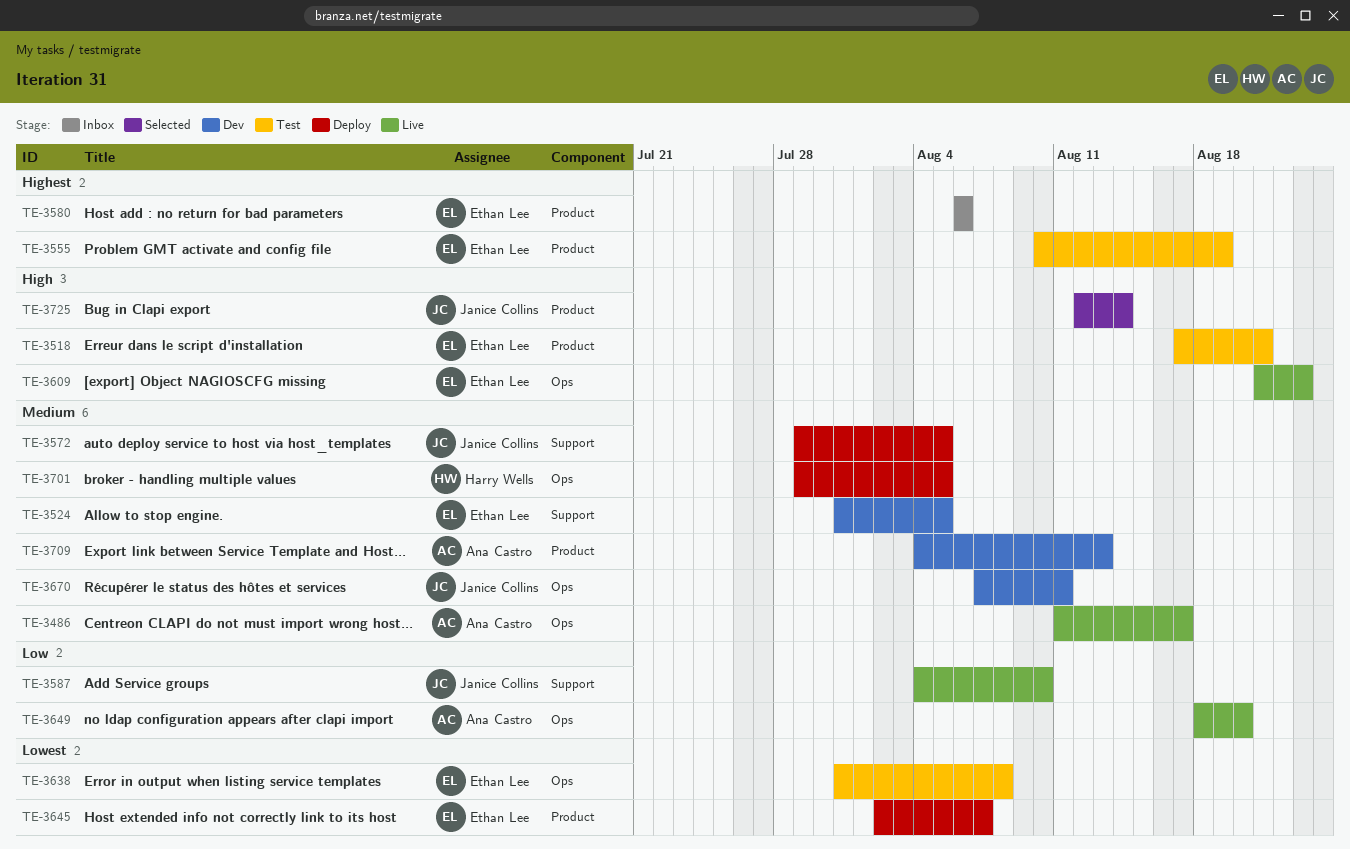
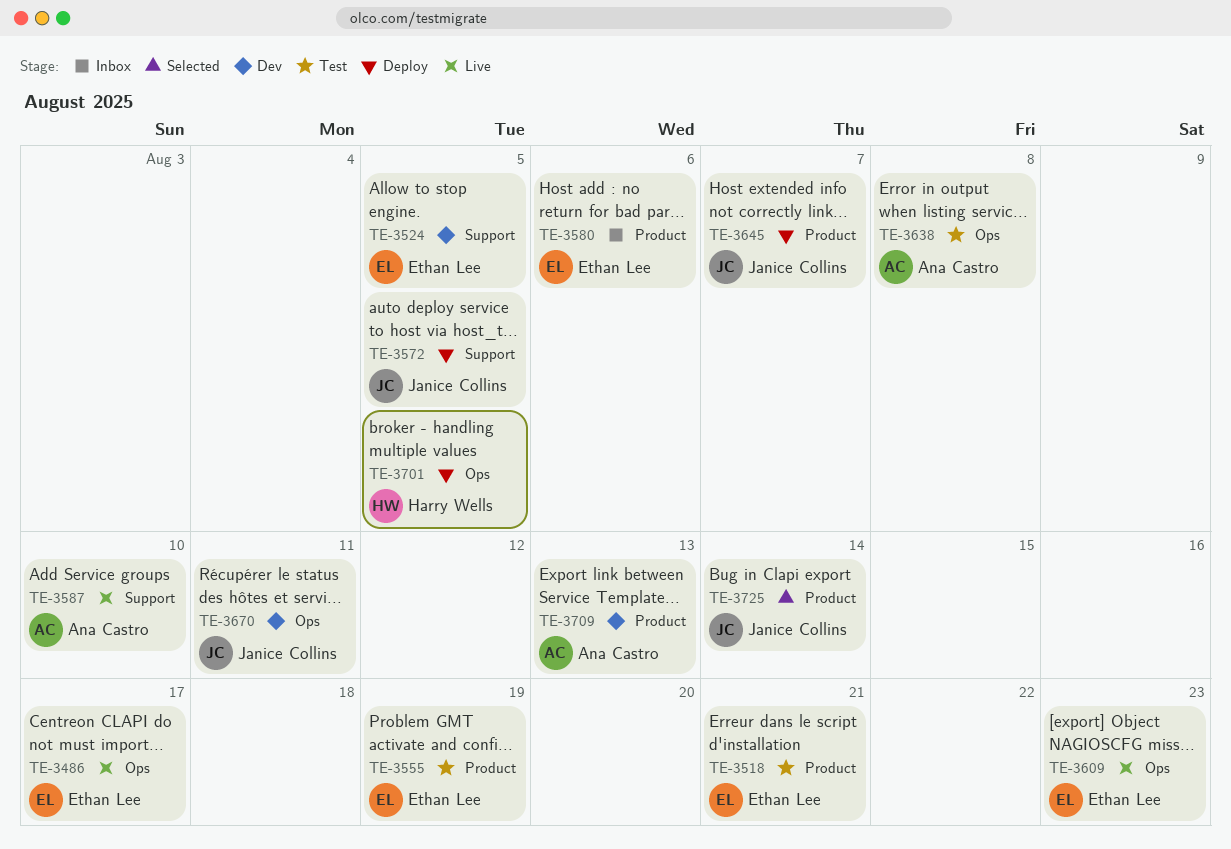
TE-3486, owner: Ana Castro -> Ethan Lee
TE-3587, owner: Janice Collins -> Ana Castro
TE-3638, owner: Ethan Lee -> Ana Castro
TE-3645, owner: Ethan Lee -> Janice Collins
TE-3649: present -> none

